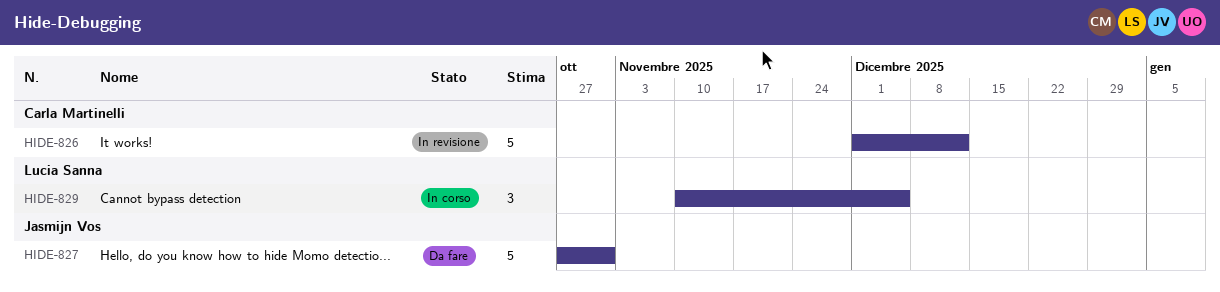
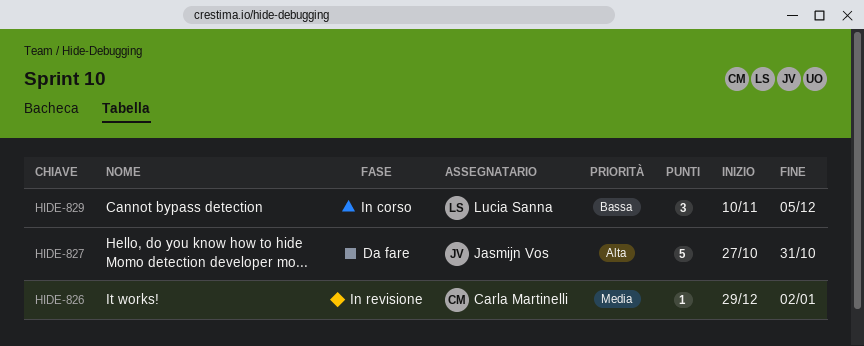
HIDE-826, estimate: 5 -> 1
HIDE-826, start: Dec 1 -> Dec 29
HIDE-826, due: Dec 12 -> Jan 2

